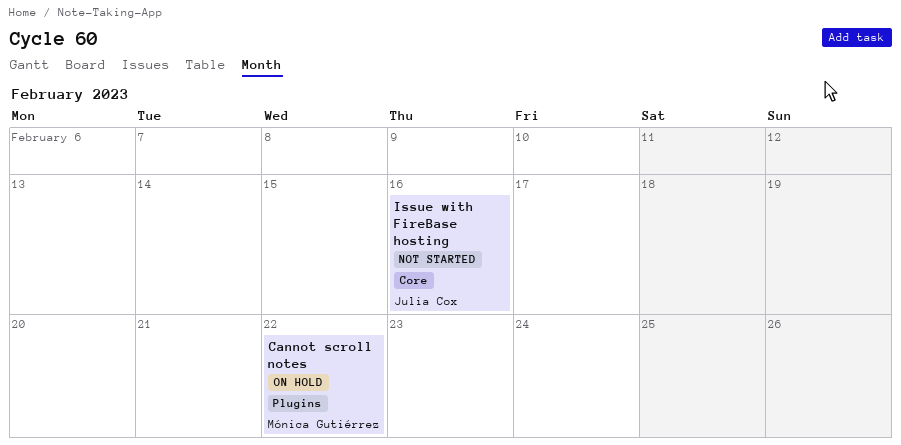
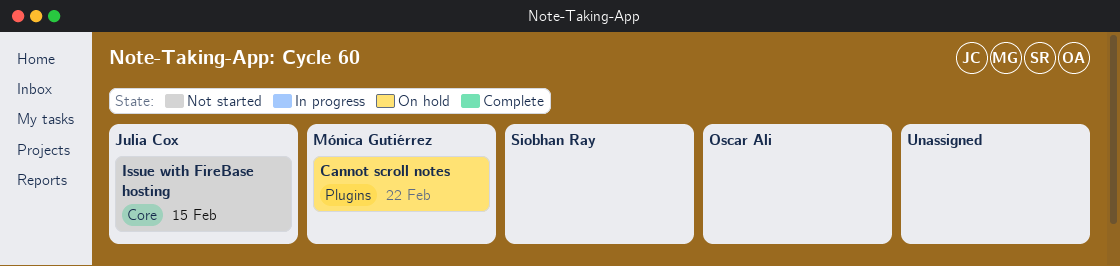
Issue with FireBase hosting, due: Feb 16 -> Feb 15

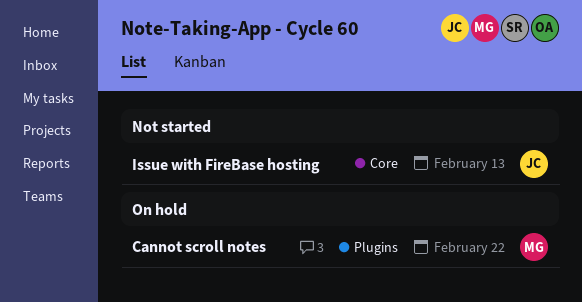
Issue with FireBase hosting, due: Feb 15 -> Feb 13

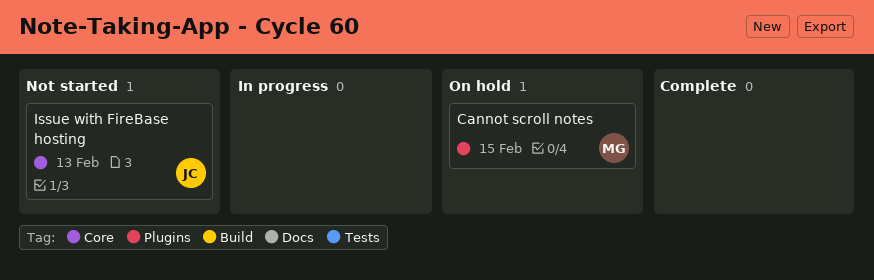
Cannot scroll notes, due: Feb 22 -> Feb 15

